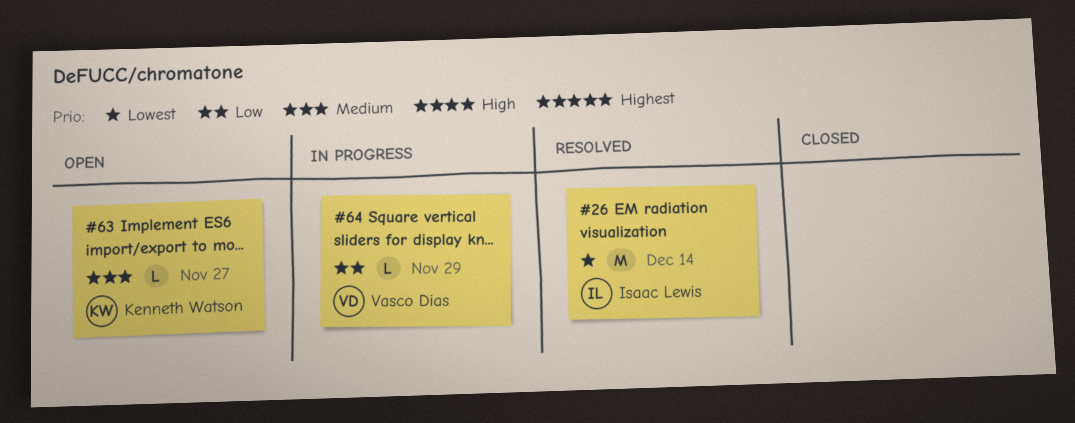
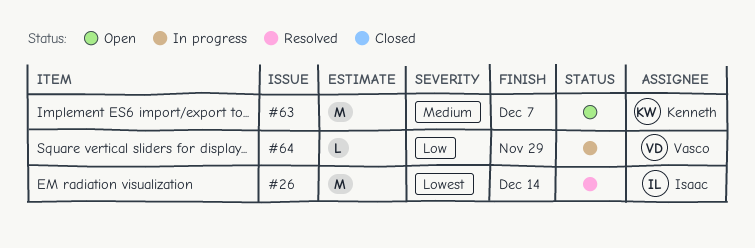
#63, estimate: L -> M
#63, due: Nov 27 -> Dec 7

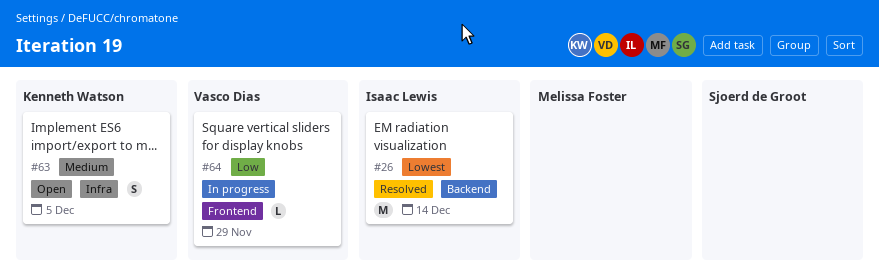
#63, estimate: M -> S
#63, due: Dec 7 -> Dec 5

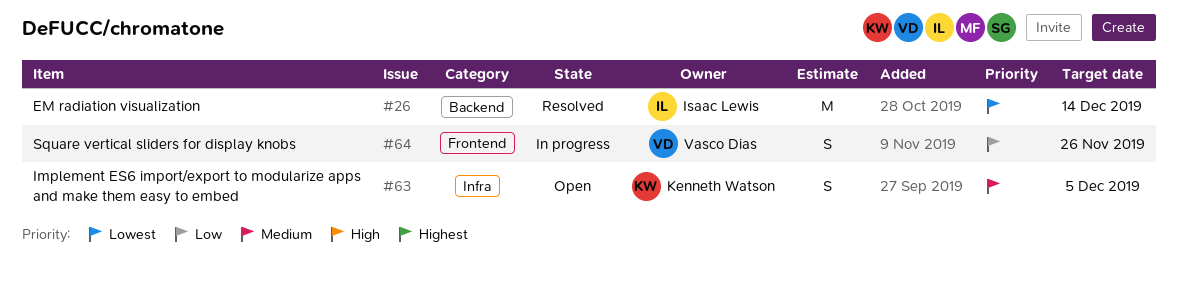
#64, estimate: L -> S
#64, due: Nov 29 -> Nov 26

